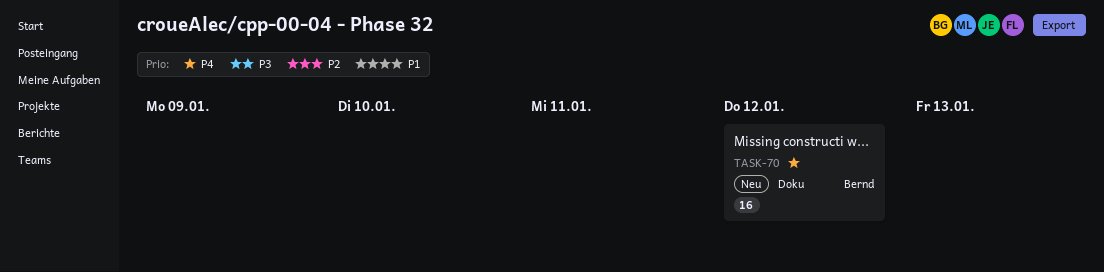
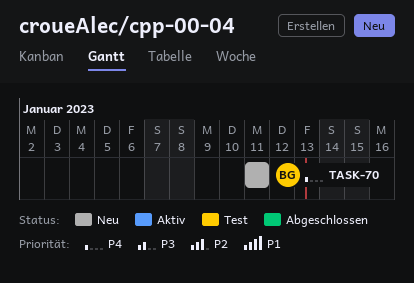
TASK-70, due: Jan 12 -> Jan 11

